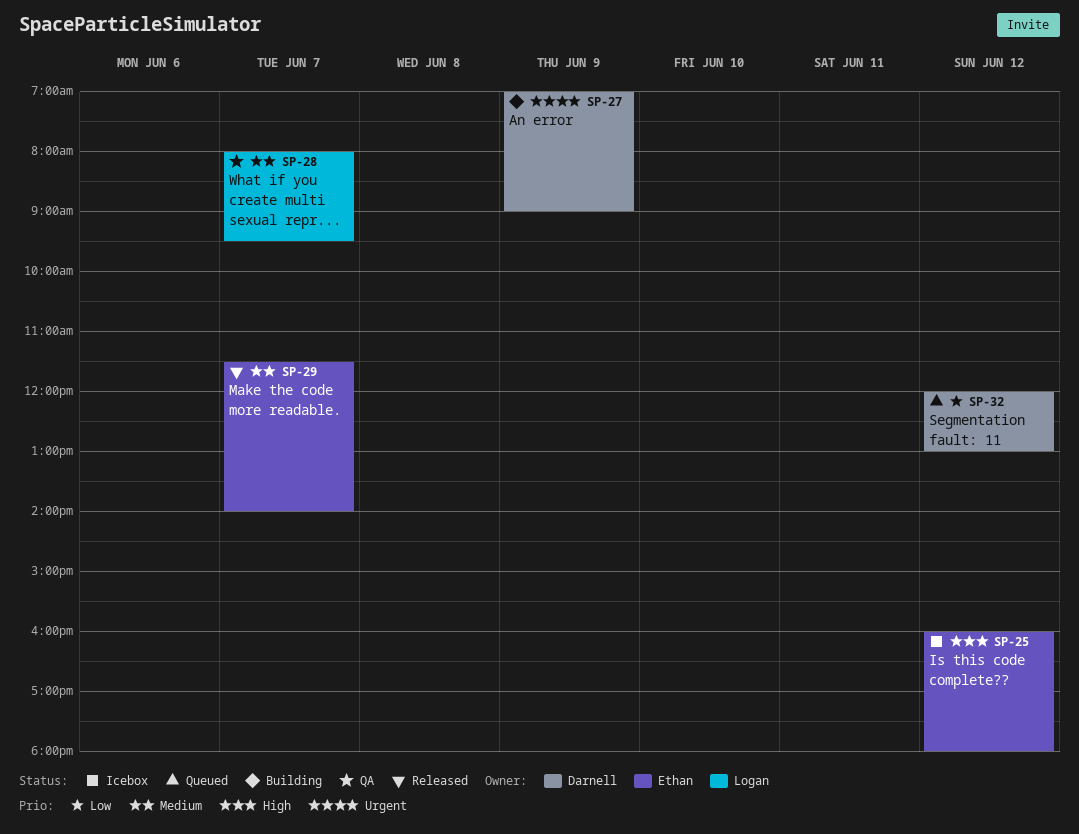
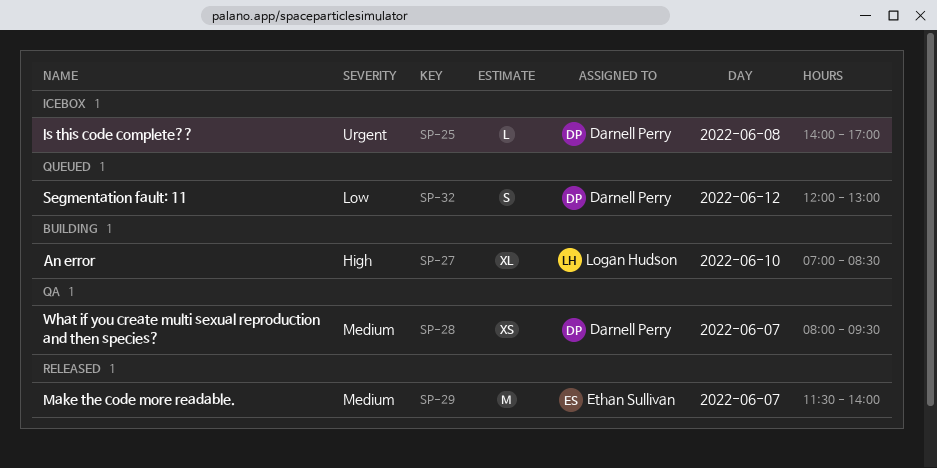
SP-25, owner: Ethan Sullivan -> Darnell Perry
SP-25, priority: High -> Urgent
SP-25, day: Jun 12 -> Jun 8
SP-25, begins: 16:00 -> 14:00
SP-25, ends: 18:00 -> 17:00
SP-27, owner: Darnell Perry -> Logan Hudson
SP-27, priority: Urgent -> High
SP-27, day: Jun 9 -> Jun 10
SP-27, ends: 09:00 -> 08:30
SP-28, owner: Logan Hudson -> Darnell Perry

